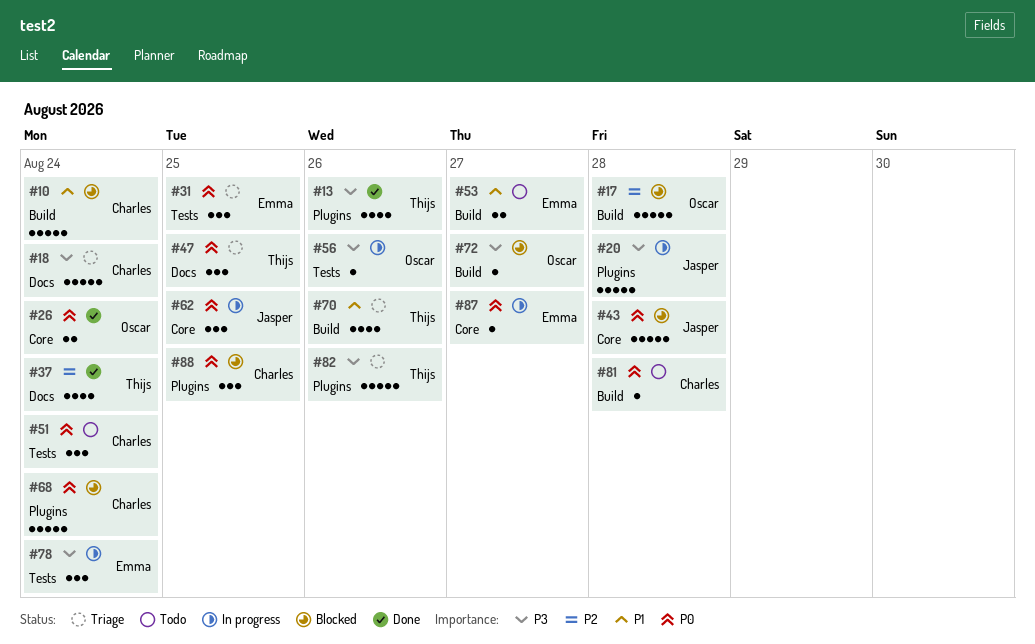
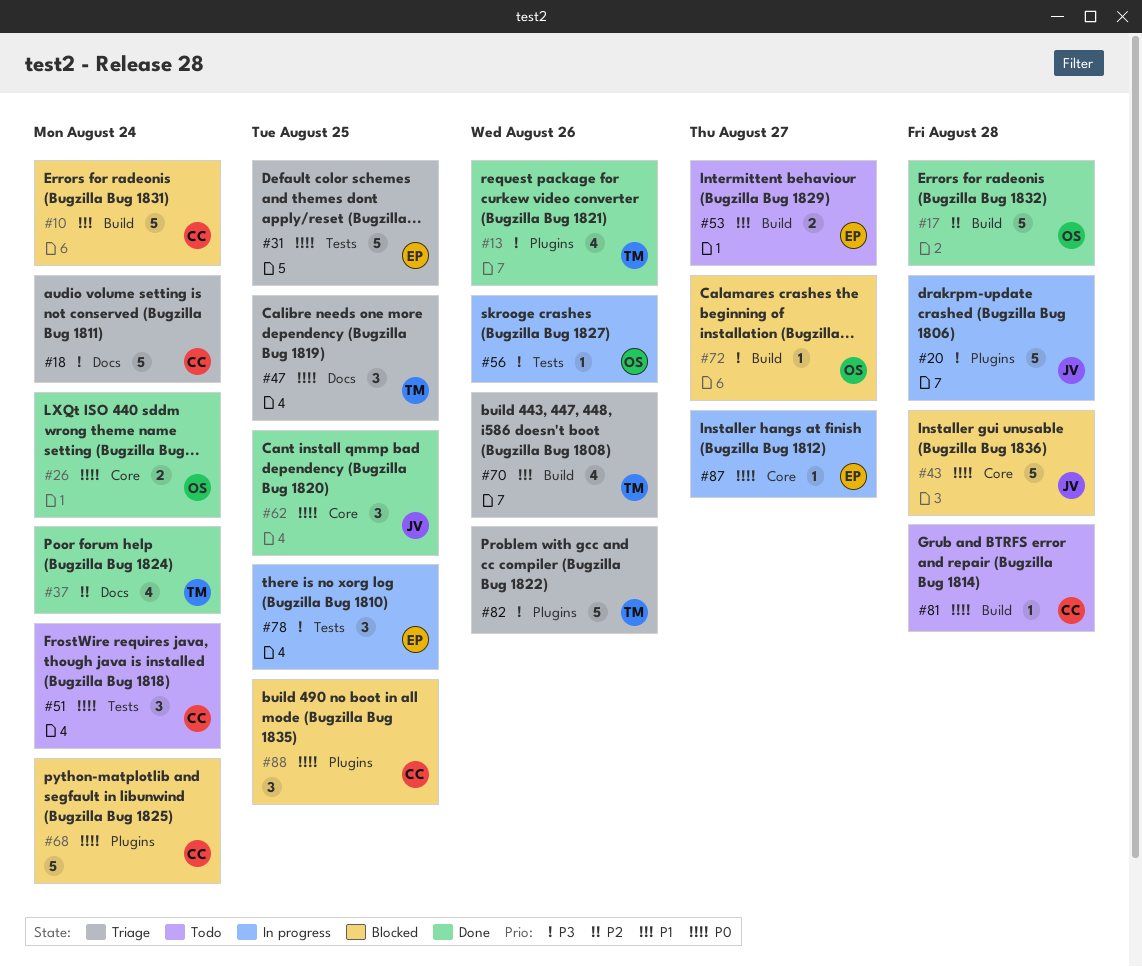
#17, status: Blocked -> Done
#31, estimate: 3 -> 5
#62, status: In progress -> Done
#78, due: Aug 24 -> Aug 25

